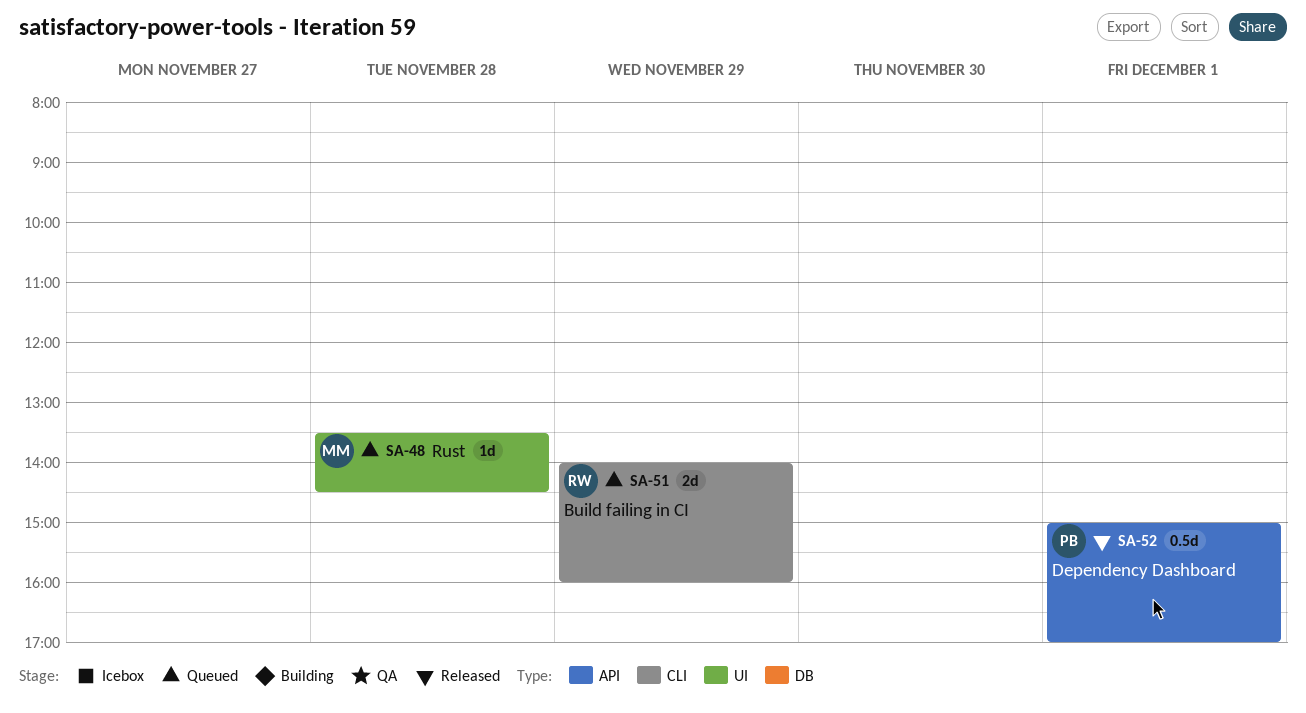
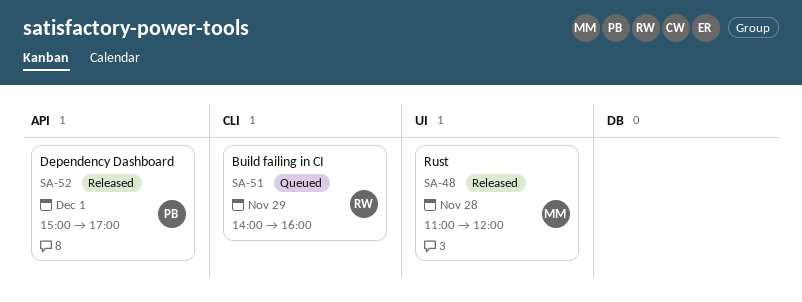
SA-48, status: Queued -> Released
SA-48, begins: 13:30 -> 11:00
SA-48, ends: 14:30 -> 12:00

